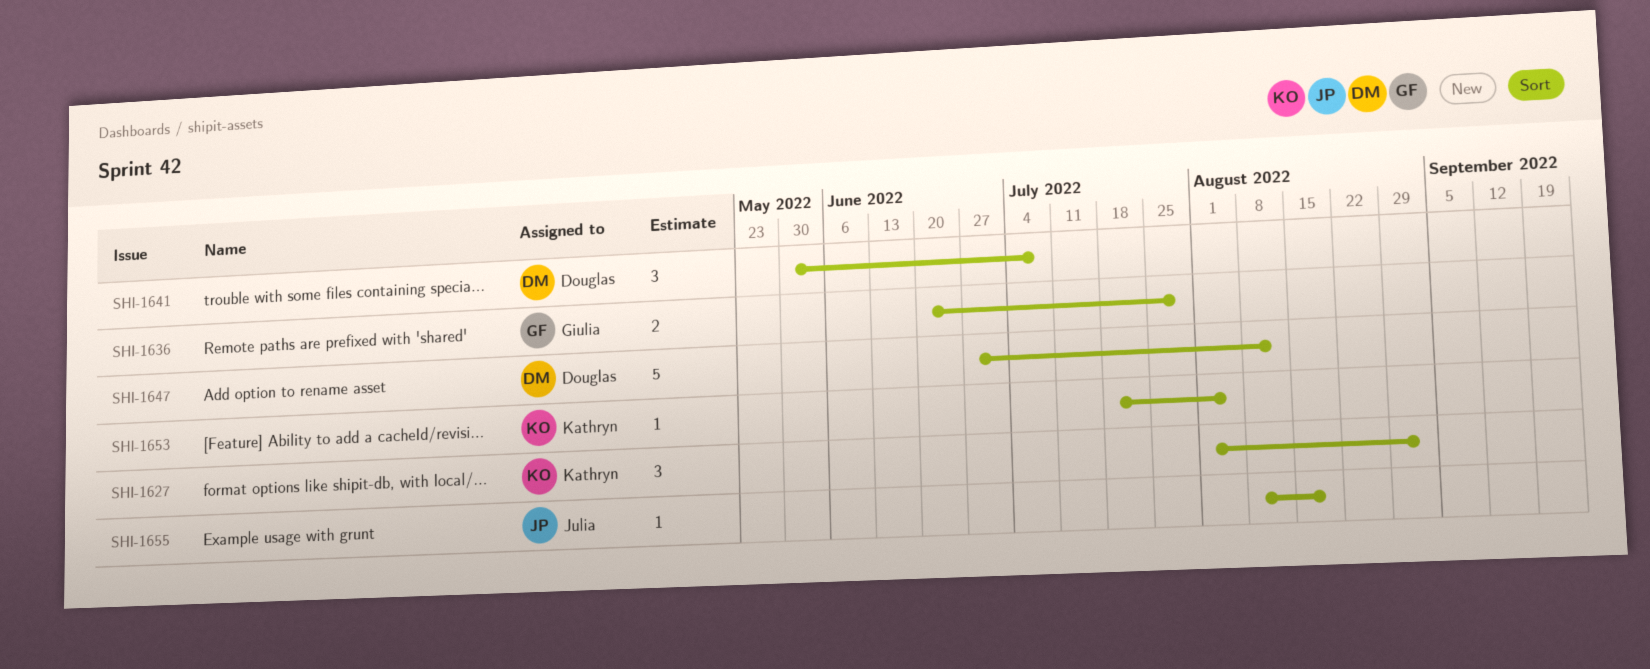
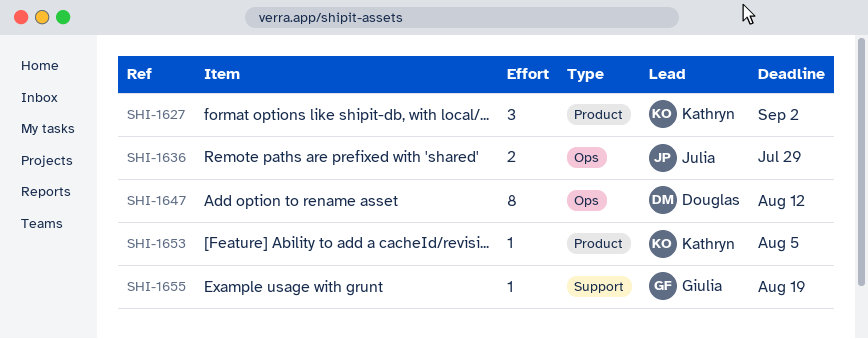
SHI-1636, owner: Giulia -> Julia
SHI-1641: present -> none
SHI-1647, estimate: 5 -> 8
SHI-1655, owner: Julia -> Giulia

